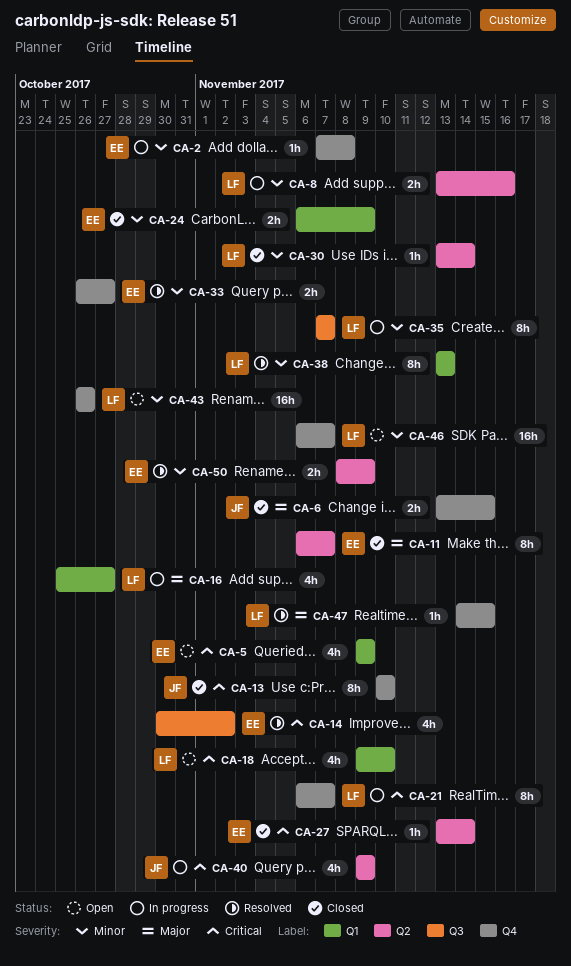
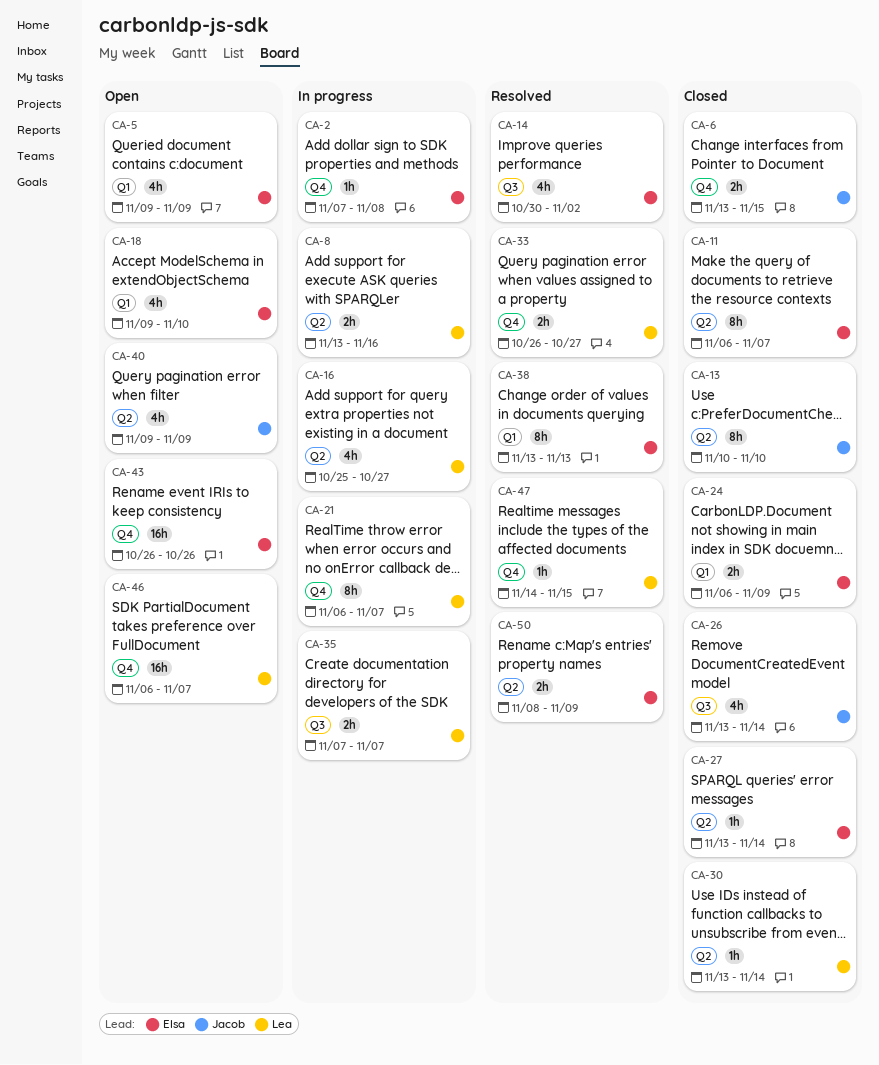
CA-13, label: Q4 -> Q2
CA-16, label: Q1 -> Q2
CA-18, owner: Lea -> Elsa
CA-26: none -> present
CA-33, owner: Elsa -> Lea
CA-35, estimate: 8h -> 2h
CA-38, owner: Lea -> Elsa
CA-40, status: In progress -> Open
CA-43, owner: Lea -> Elsa

